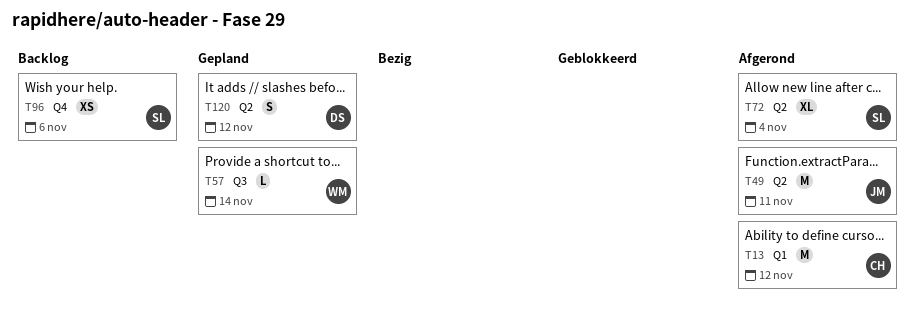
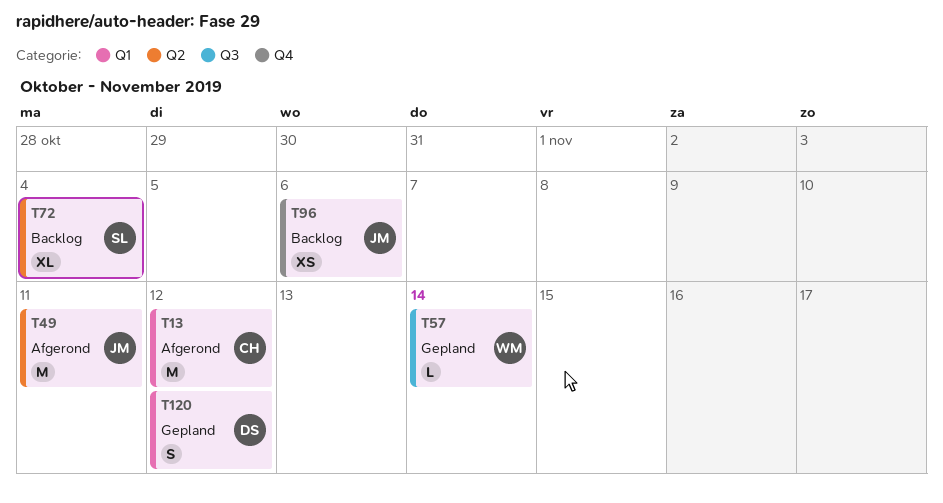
T72, status: Afgerond -> Backlog
T96, owner: SL -> JM
T120, label: Q2 -> Q1

